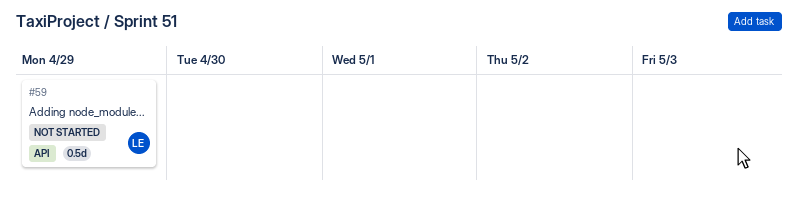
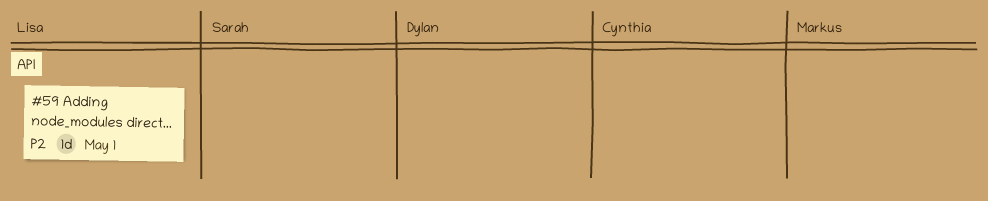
#59, estimate: 0.5d -> 1d
#59, due: Apr 29 -> May 1

